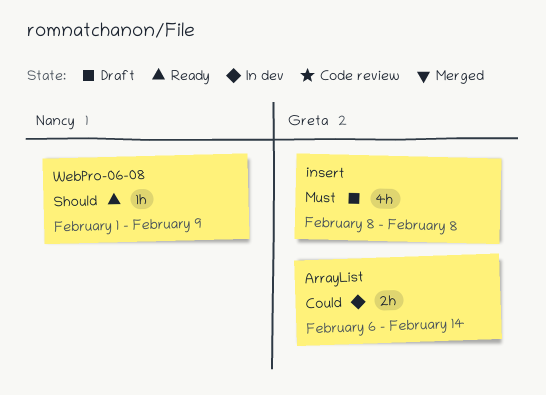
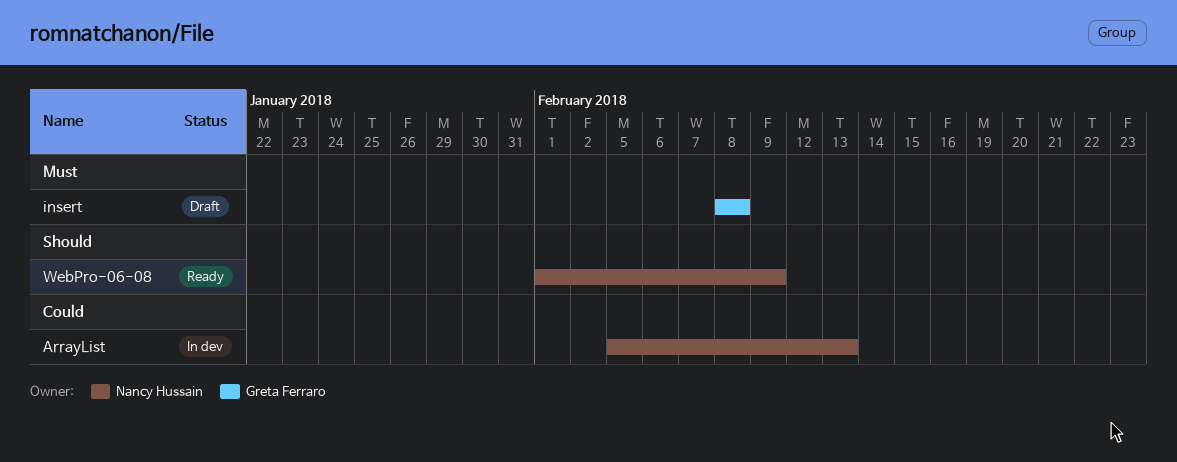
ArrayList, owner: Greta Ferraro -> Nancy Hussain
ArrayList, start: Feb 6 -> Feb 5
ArrayList, due: Feb 14 -> Feb 13

